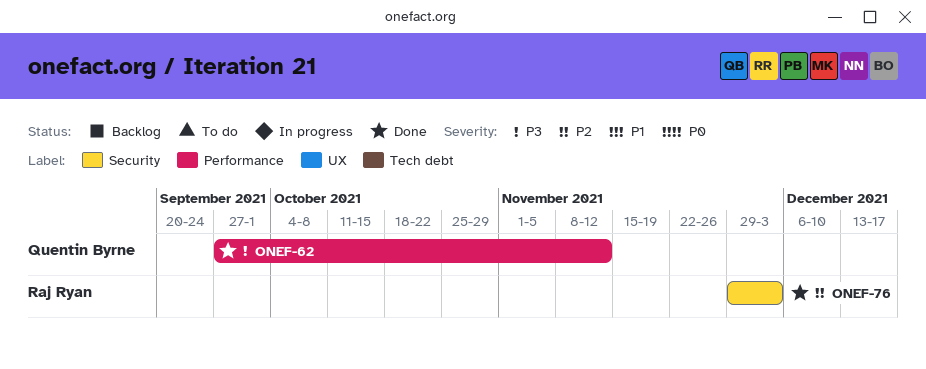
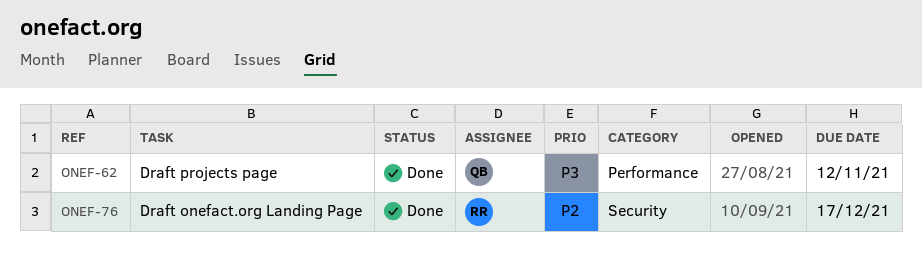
ONEF-76, due: Dec 3 -> Dec 17

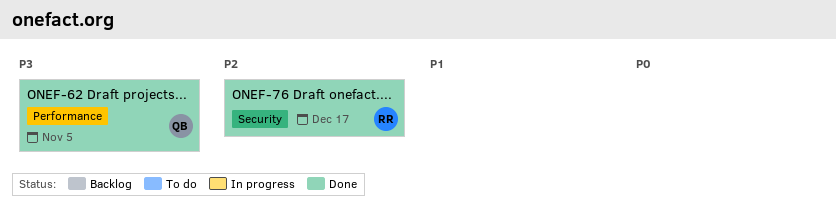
ONEF-62, due: Nov 12 -> Nov 5

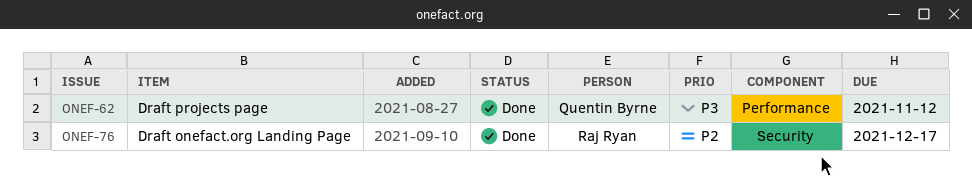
ONEF-62, due: Nov 5 -> Nov 12

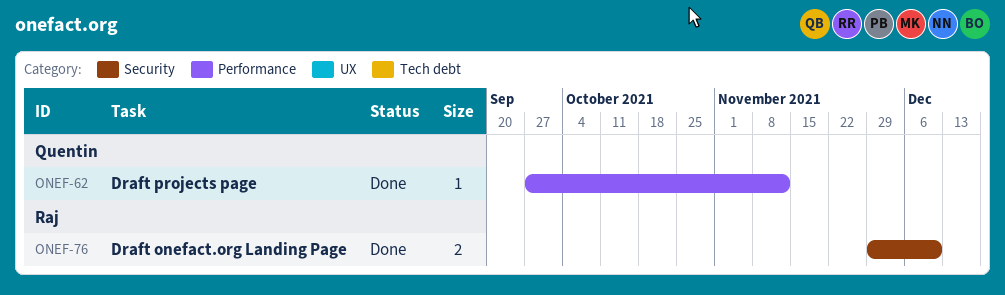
ONEF-76, due: Dec 17 -> Dec 10

